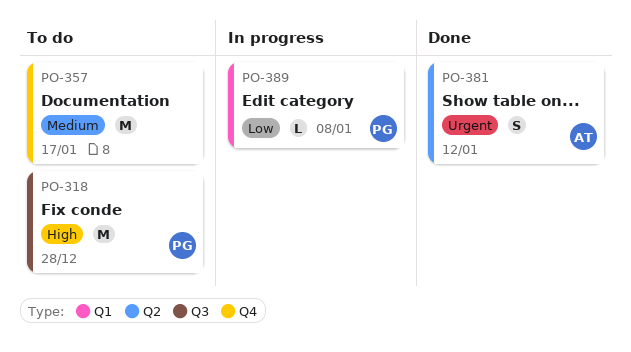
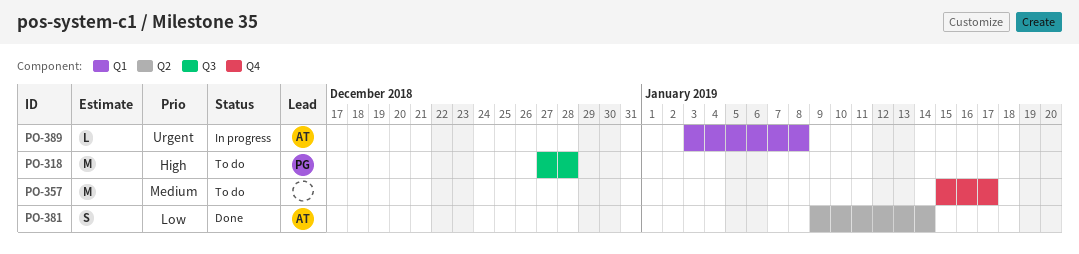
PO-381, priority: Urgent -> Low
PO-381, due: Jan 12 -> Jan 14
PO-389, owner: PG -> AT
PO-389, priority: Low -> Urgent

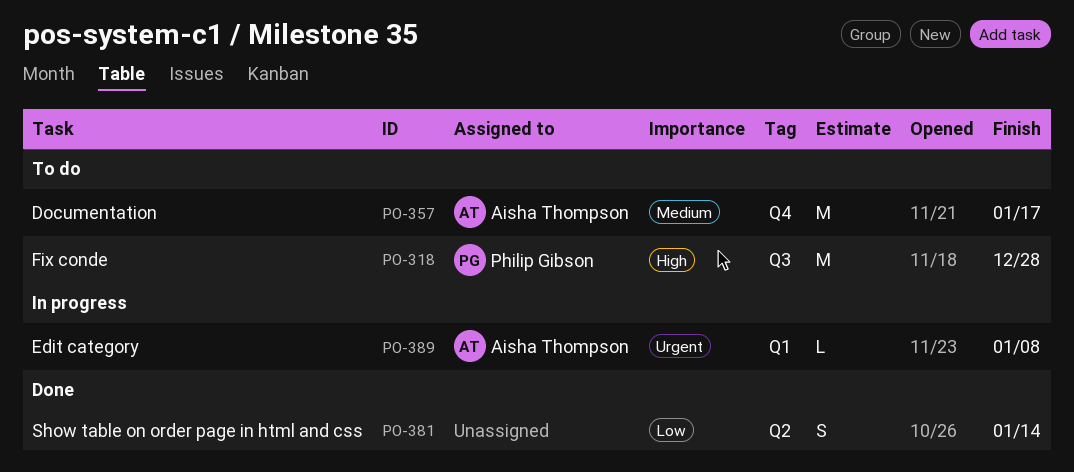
PO-357, owner: none -> Aisha Thompson
PO-381, owner: Aisha Thompson -> none

